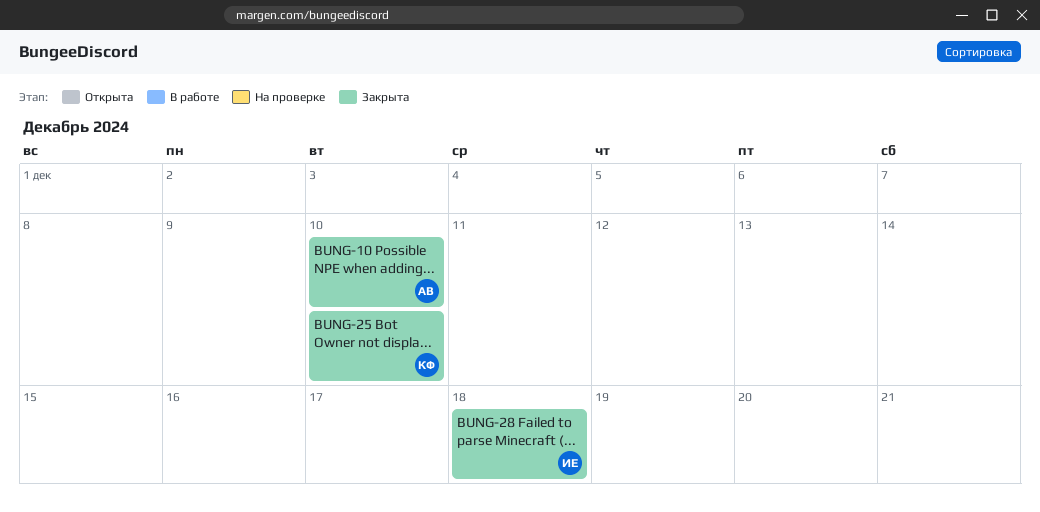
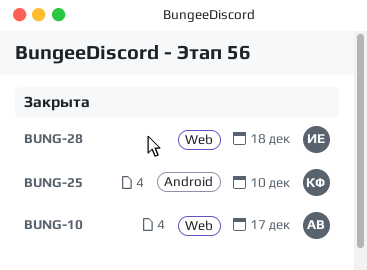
BUNG-10, due: Dec 10 -> Dec 17

